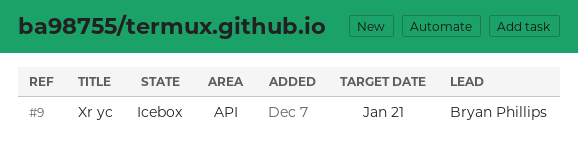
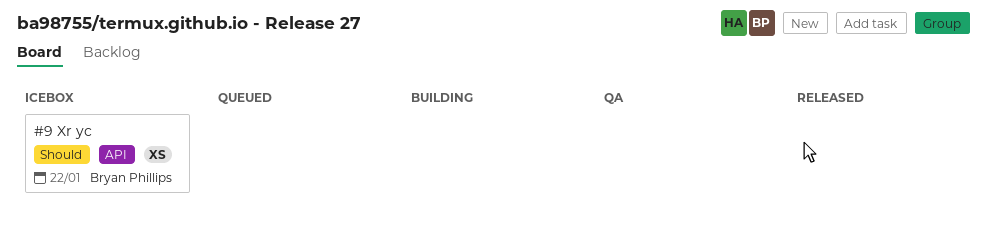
#9, due: Jan 21 -> Jan 22

